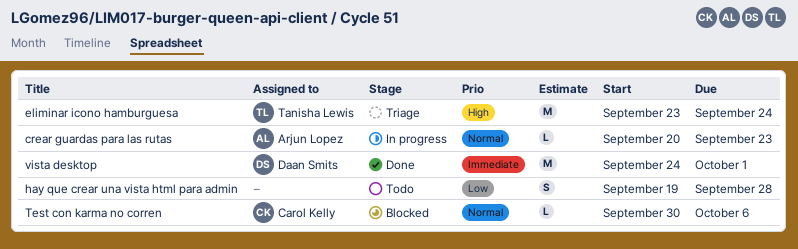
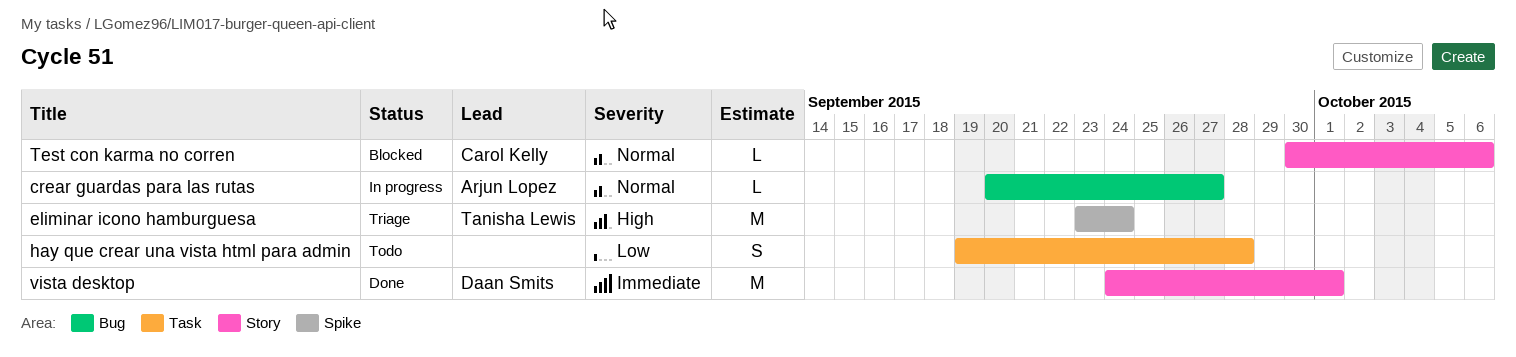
crear guardas para las rutas, due: Sep 23 -> Sep 27

